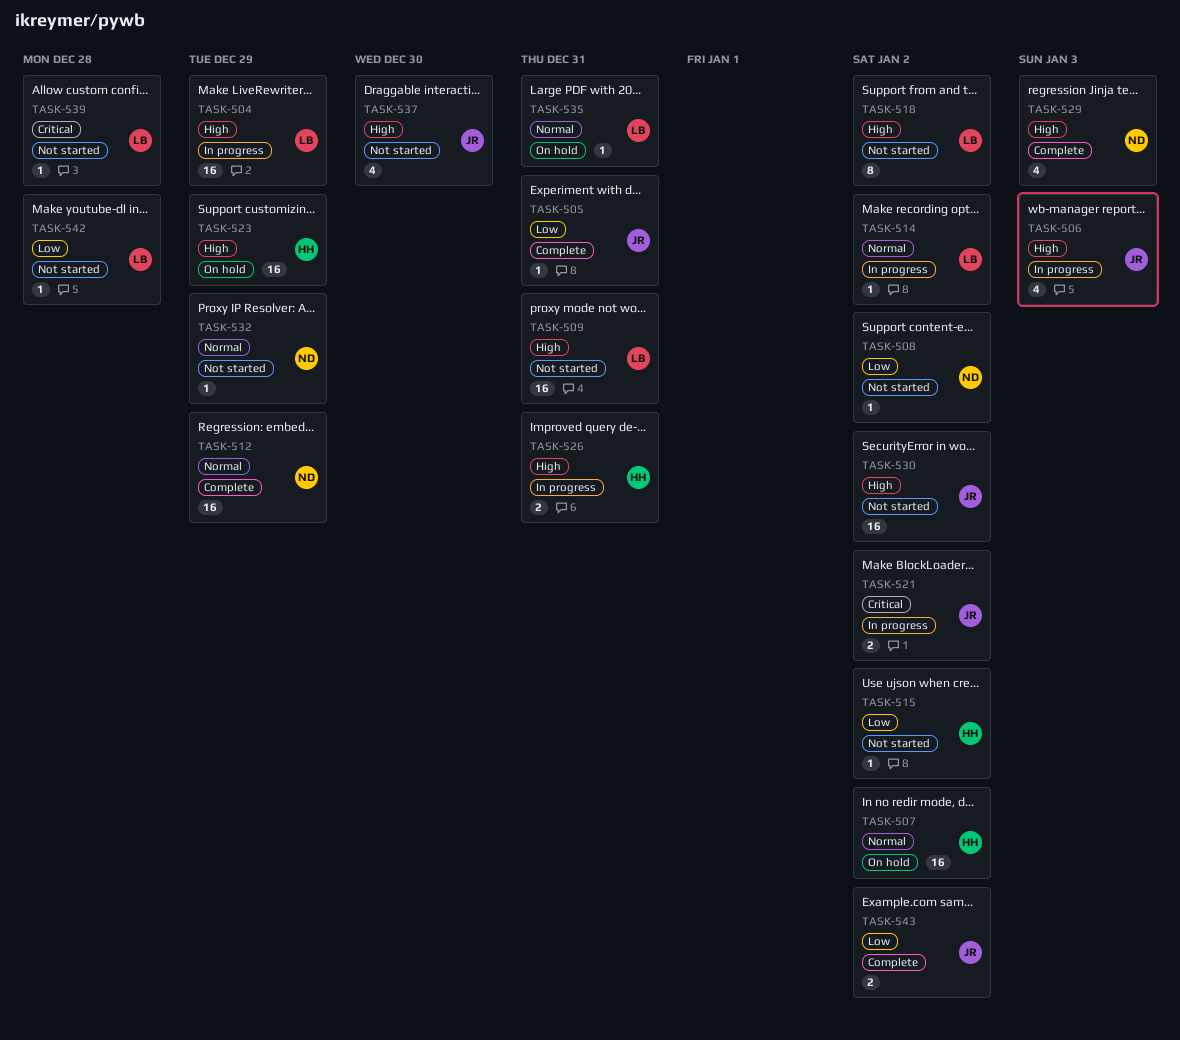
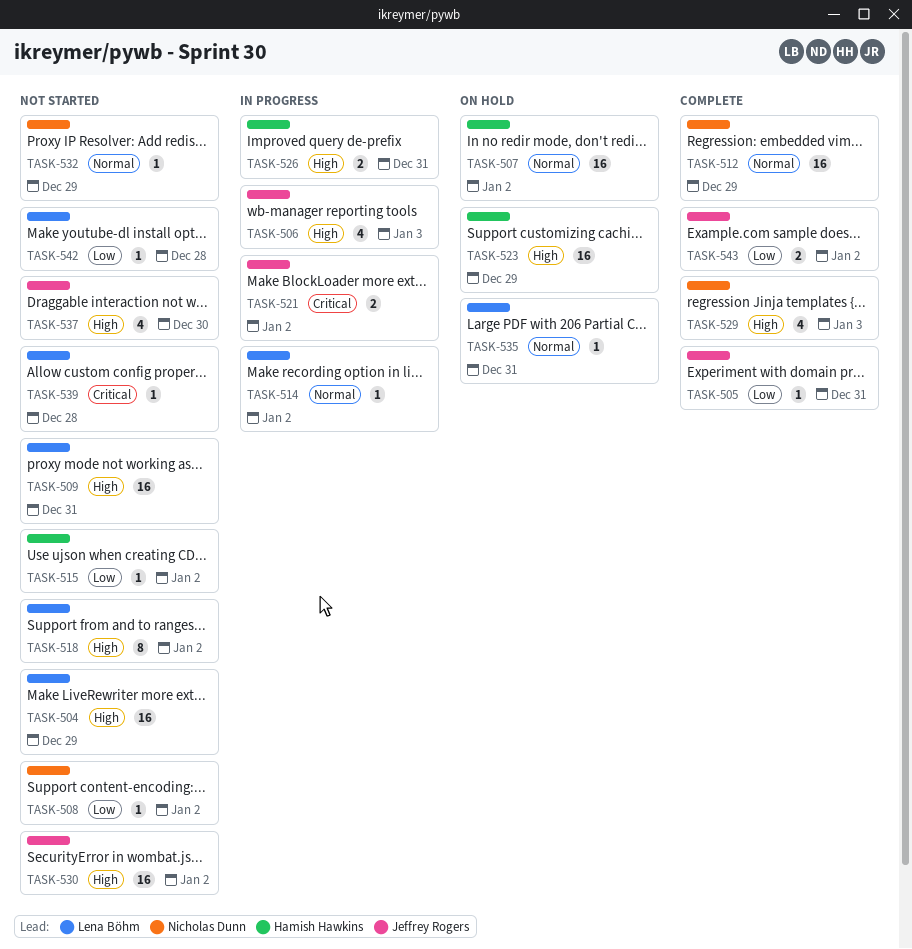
TASK-504, status: In progress -> Not started

